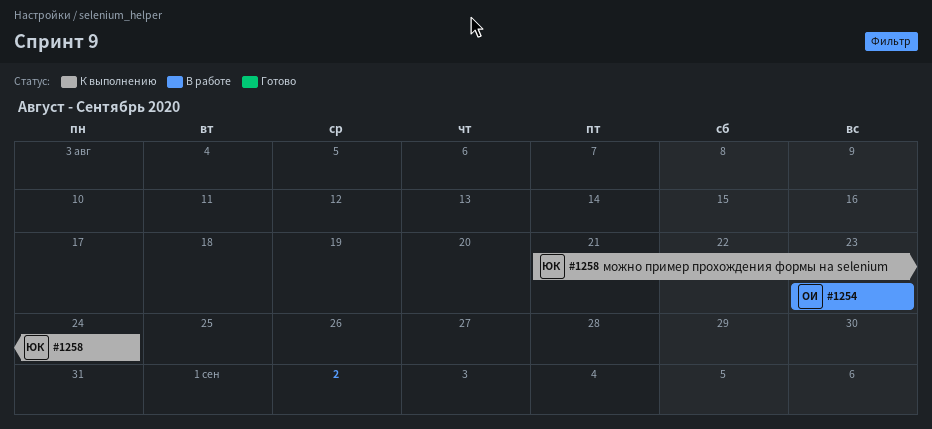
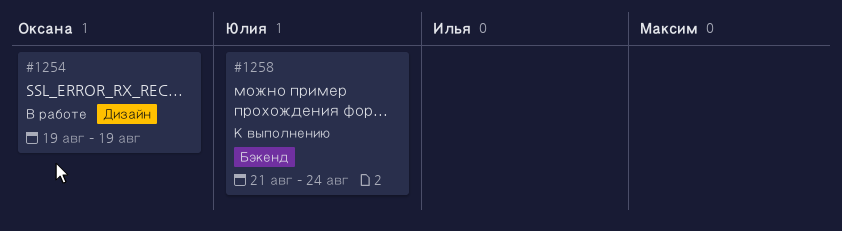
#1254, start: Aug 23 -> Aug 19
#1254, due: Aug 23 -> Aug 19

